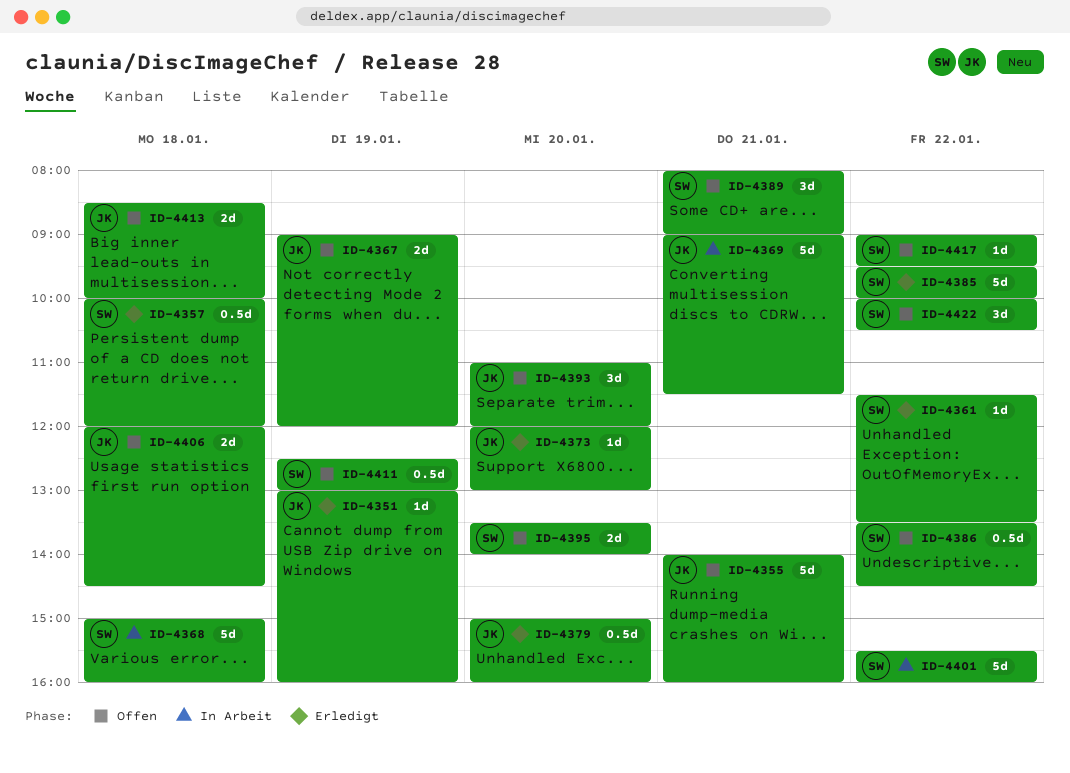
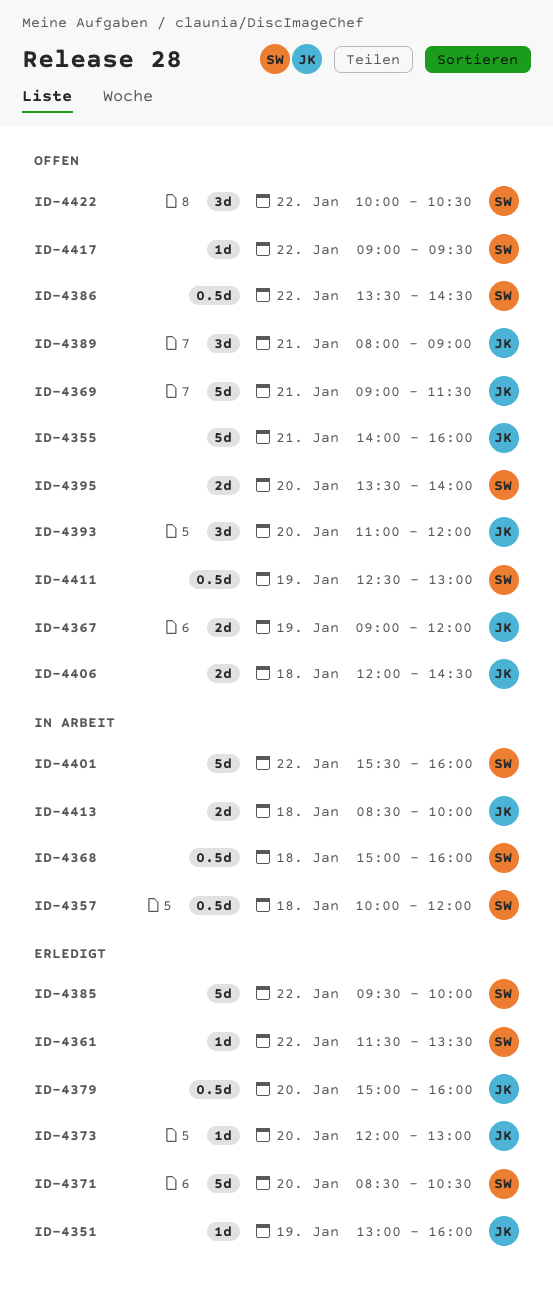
ID-4357, status: Erledigt -> In Arbeit
ID-4368, estimate: 5d -> 0.5d
ID-4369, status: In Arbeit -> Offen
ID-4371: none -> present
ID-4389, owner: SW -> JK
ID-4413, status: Offen -> In Arbeit

